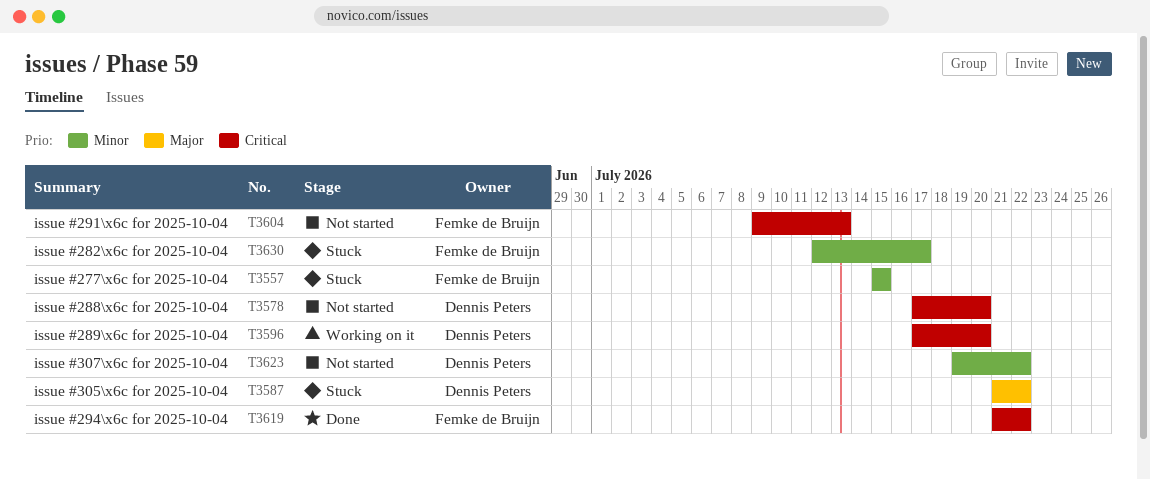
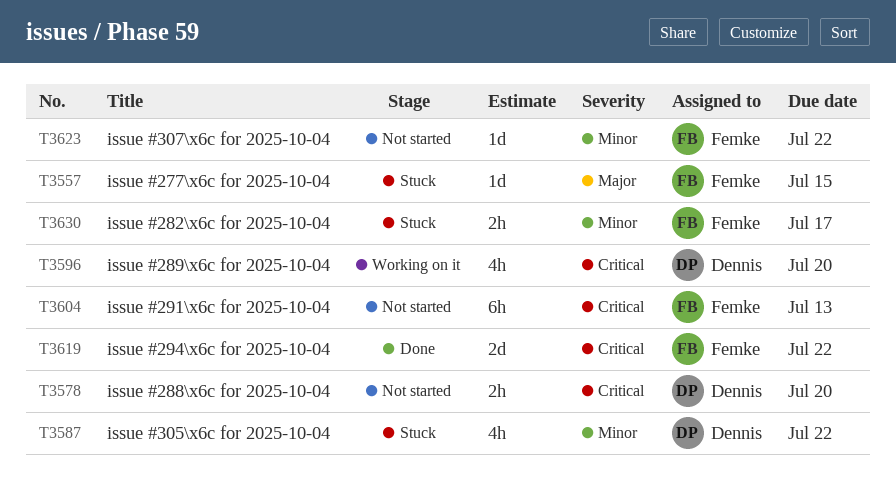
T3557, priority: Minor -> Major
T3587, priority: Major -> Minor
T3623, owner: Dennis Peters -> Femke de Bruijn

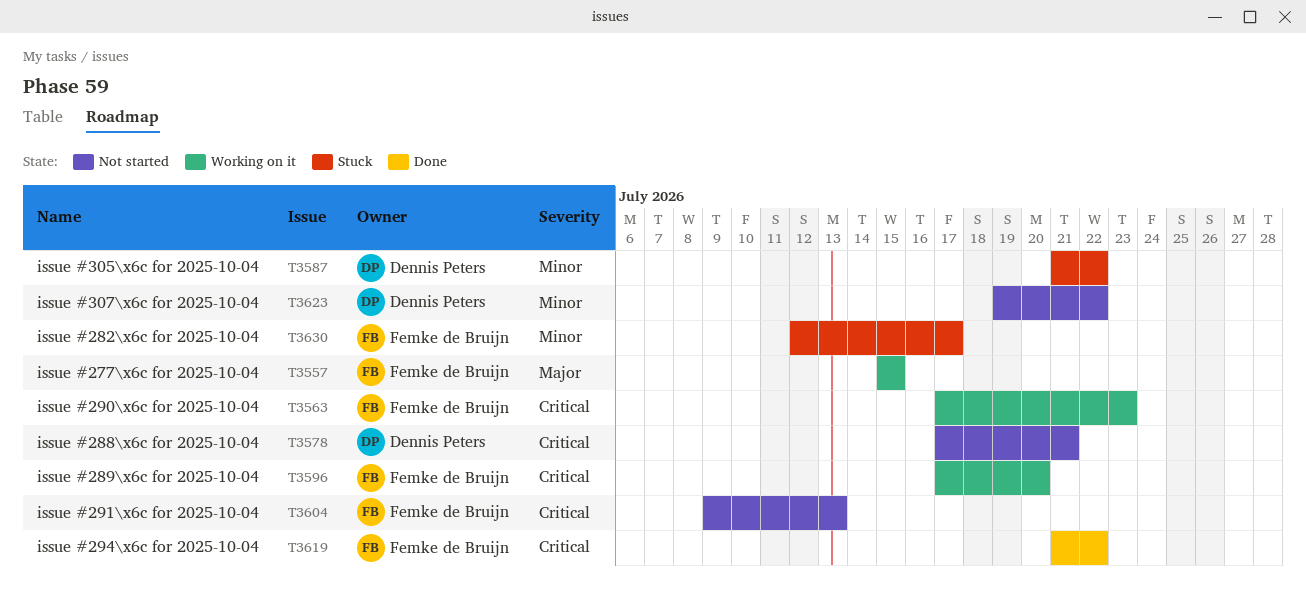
T3557, status: Stuck -> Working on it
T3563: none -> present
T3578, due: Jul 20 -> Jul 21
T3596, owner: Dennis Peters -> Femke de Bruijn
T3623, owner: Femke de Bruijn -> Dennis Peters

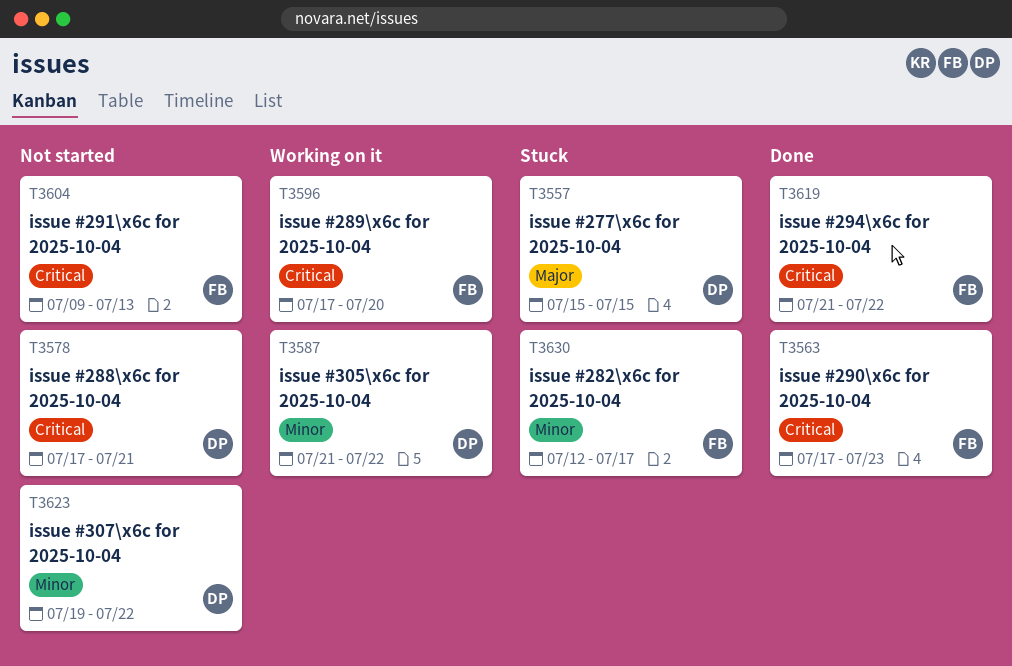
T3557, status: Working on it -> Stuck
T3557, owner: Femke de Bruijn -> Dennis Peters
T3563, status: Working on it -> Done
T3587, status: Stuck -> Working on it

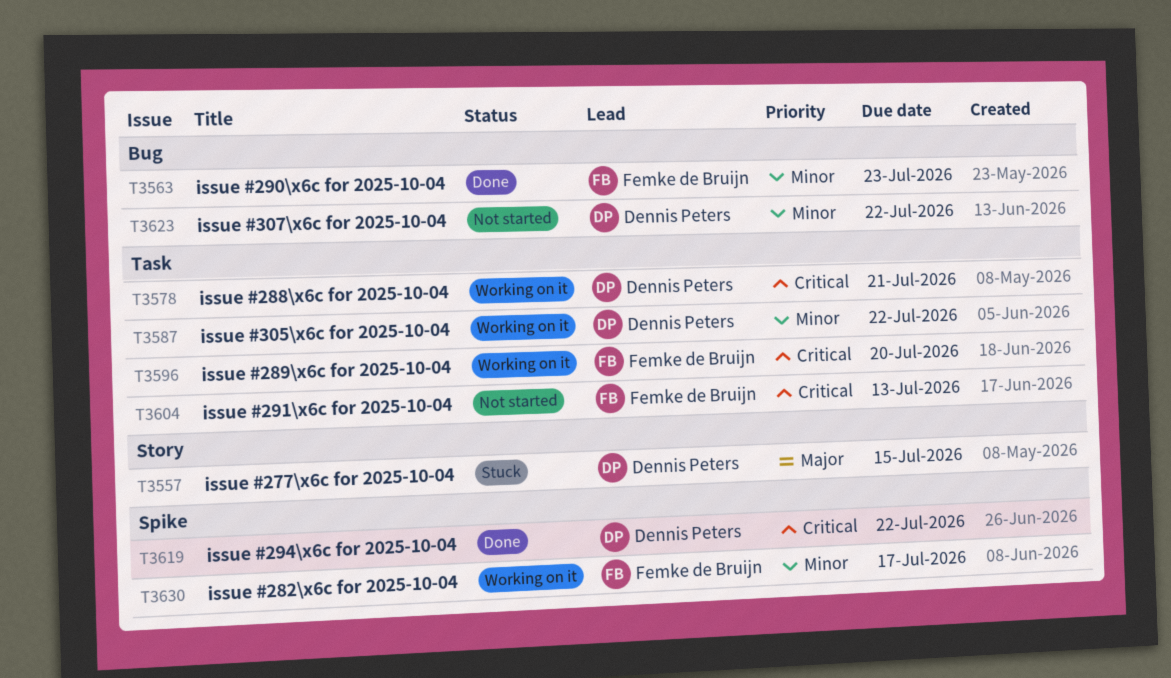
T3563, priority: Critical -> Minor
T3578, status: Not started -> Working on it
T3619, owner: Femke de Bruijn -> Dennis Peters
T3630, status: Stuck -> Working on it

